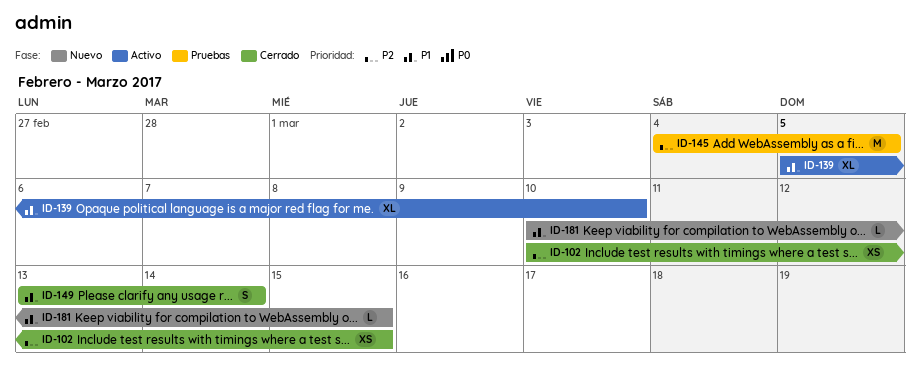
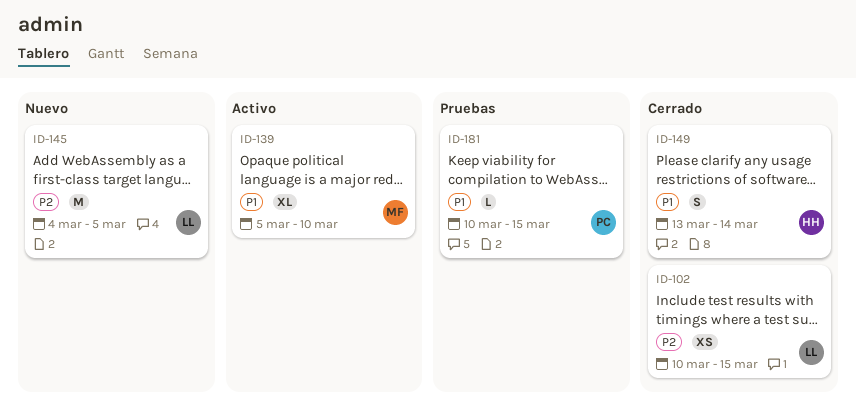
ID-145, status: Pruebas -> Nuevo
ID-181, status: Nuevo -> Pruebas

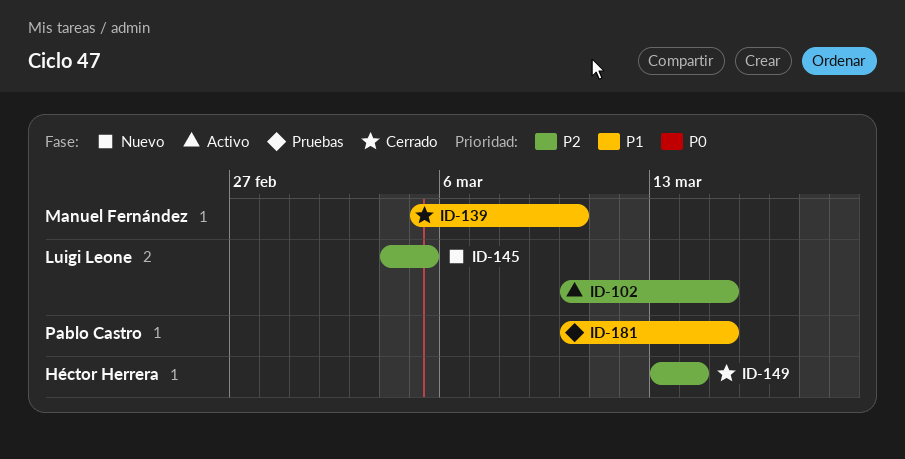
ID-102, status: Cerrado -> Activo
ID-139, status: Activo -> Cerrado
ID-149, priority: P1 -> P2

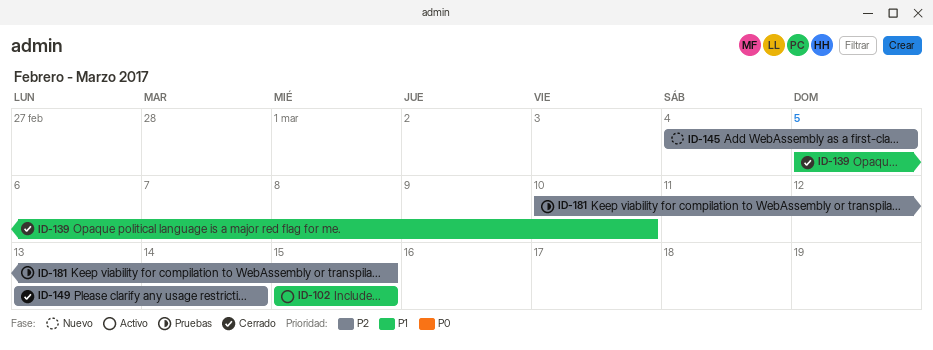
ID-102, priority: P2 -> P1
ID-102, start: Mar 10 -> Mar 15
ID-181, priority: P1 -> P2

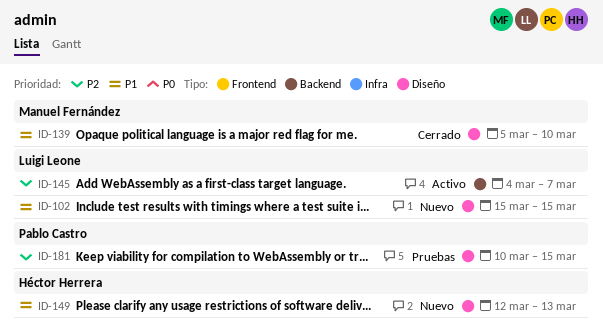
ID-102, status: Activo -> Nuevo
ID-145, status: Nuevo -> Activo
ID-145, due: Mar 5 -> Mar 7
ID-149, status: Cerrado -> Nuevo
ID-149, priority: P2 -> P1
ID-149, start: Mar 13 -> Mar 12
ID-149, due: Mar 14 -> Mar 13

